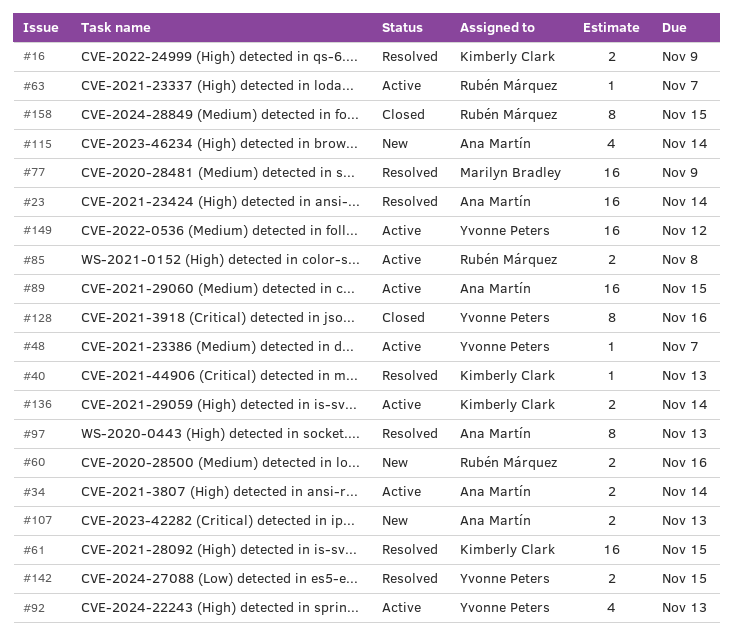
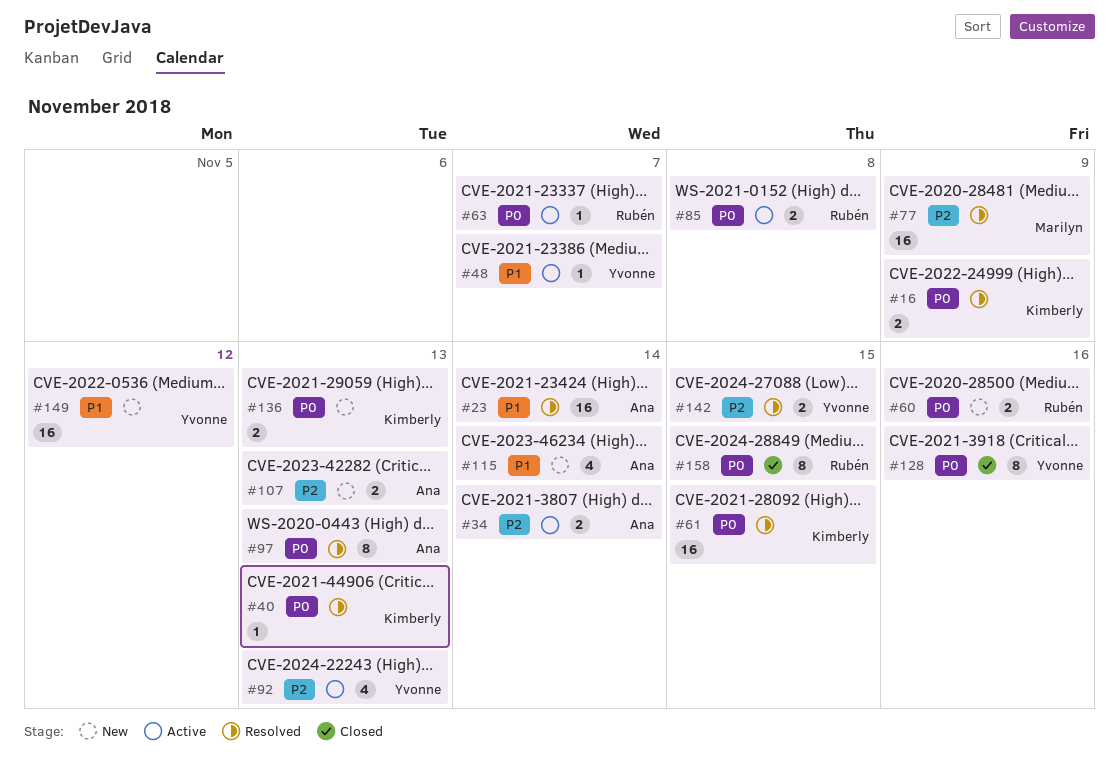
#89: present -> none
#136, status: Active -> New
#136, due: Nov 14 -> Nov 13
#149, status: Active -> New

